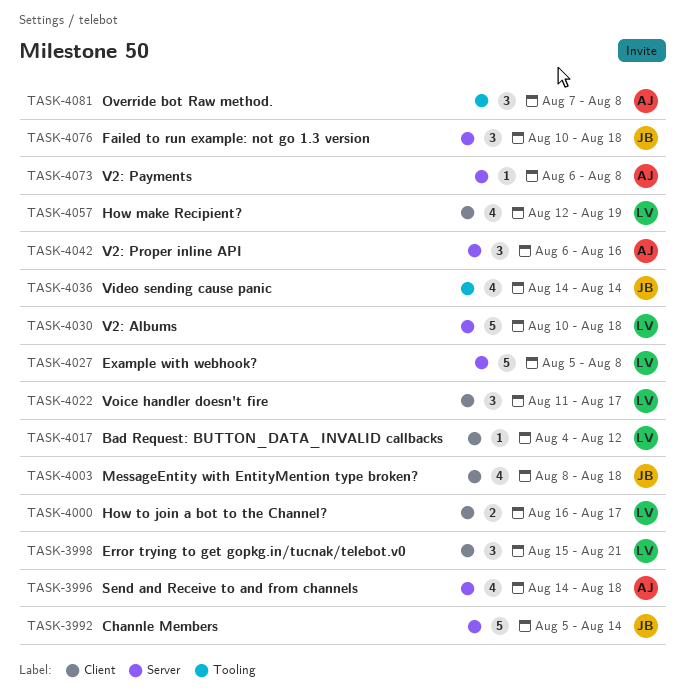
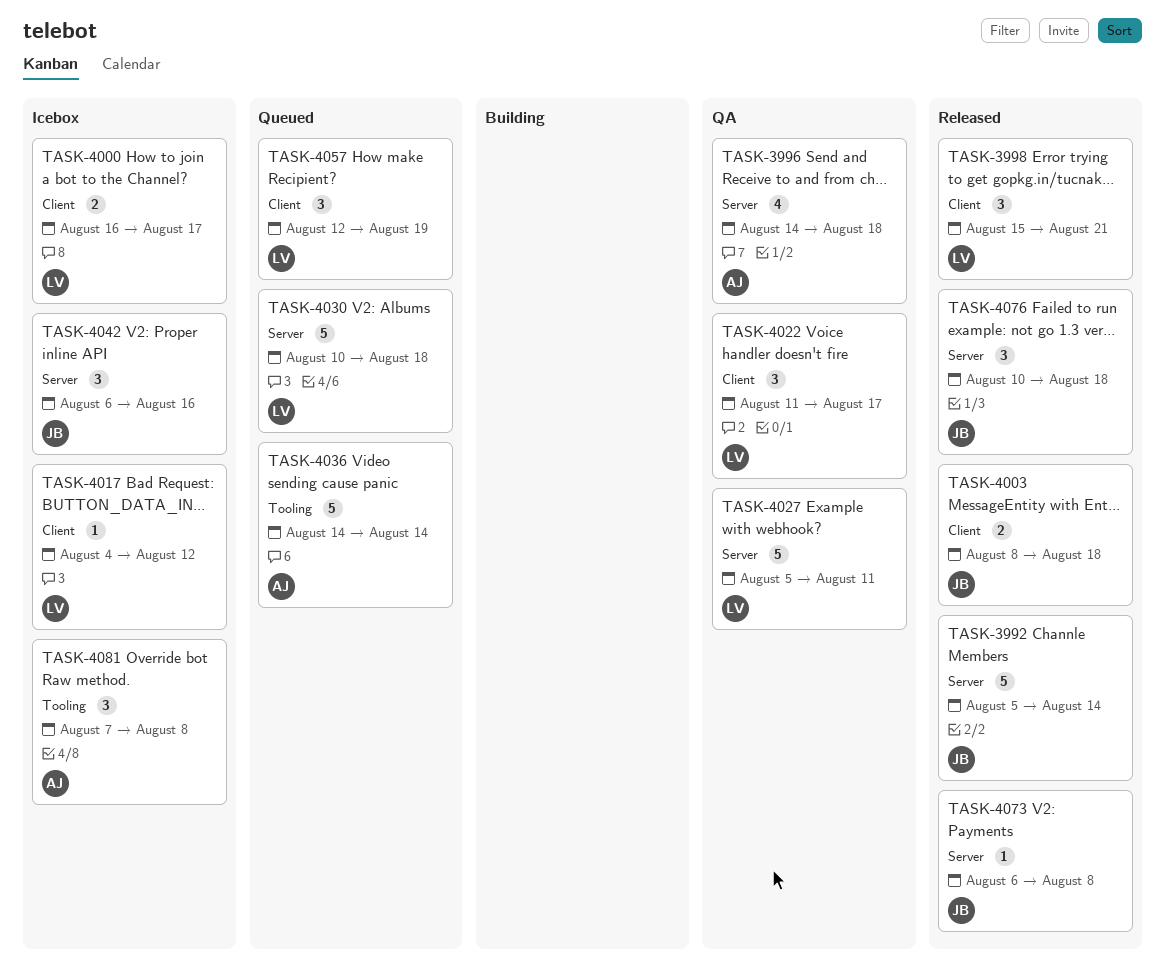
TASK-4003, estimate: 4 -> 2
TASK-4027, due: Aug 8 -> Aug 11
TASK-4036, owner: JB -> AJ
TASK-4036, estimate: 4 -> 5
TASK-4042, owner: AJ -> JB
TASK-4057, estimate: 4 -> 3
TASK-4073, owner: AJ -> JB

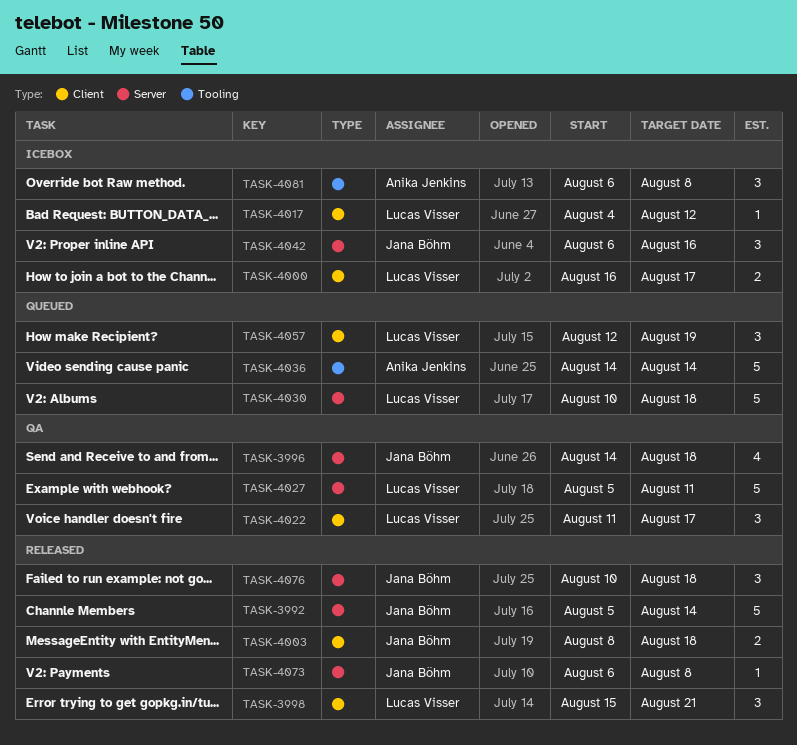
TASK-3996, owner: Anika Jenkins -> Jana Böhm
TASK-4081, start: Aug 7 -> Aug 6

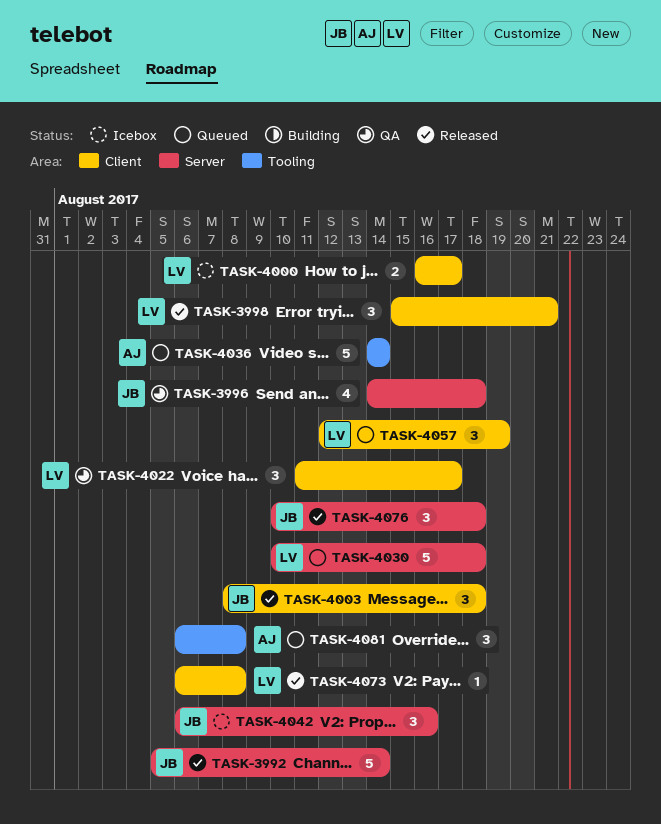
TASK-4003, estimate: 2 -> 3
TASK-4017: present -> none
TASK-4027: present -> none
TASK-4073, owner: Jana Böhm -> Lucas Visser
TASK-4073, label: Server -> Client
TASK-4081, status: Icebox -> Queued

